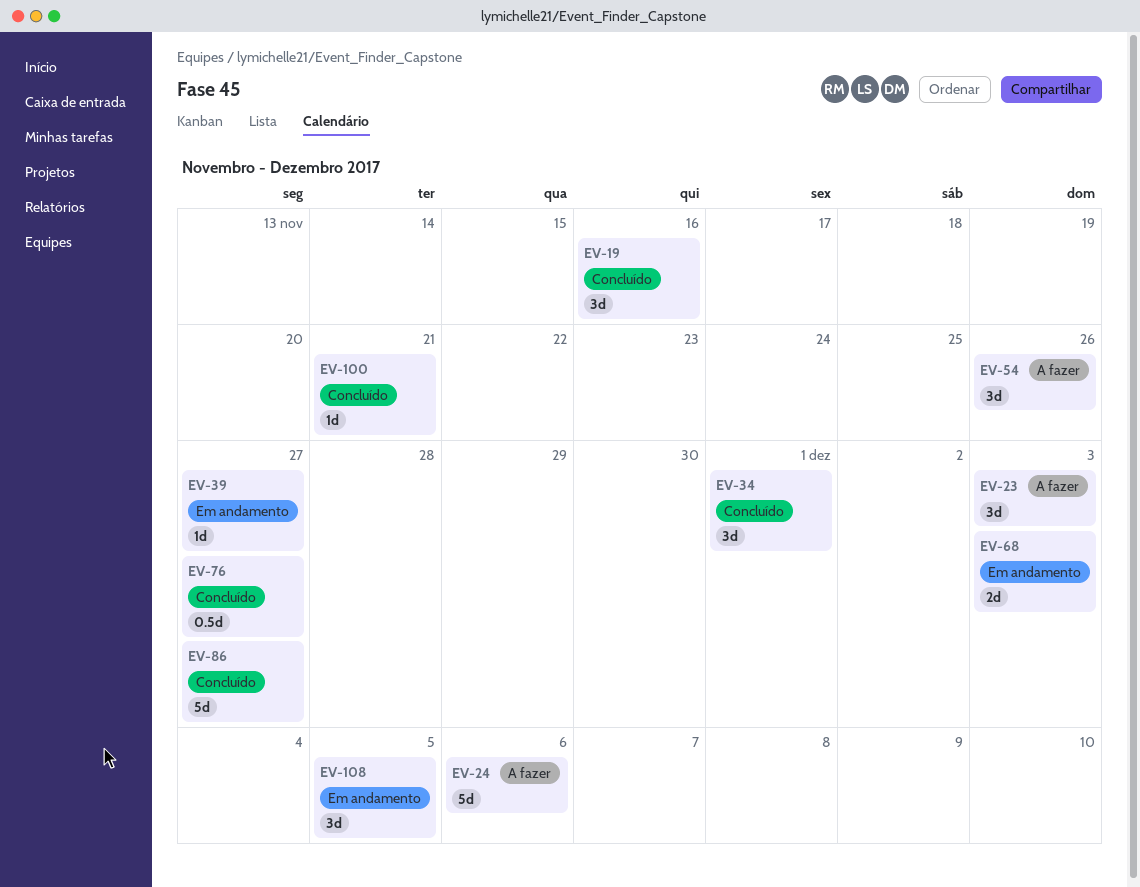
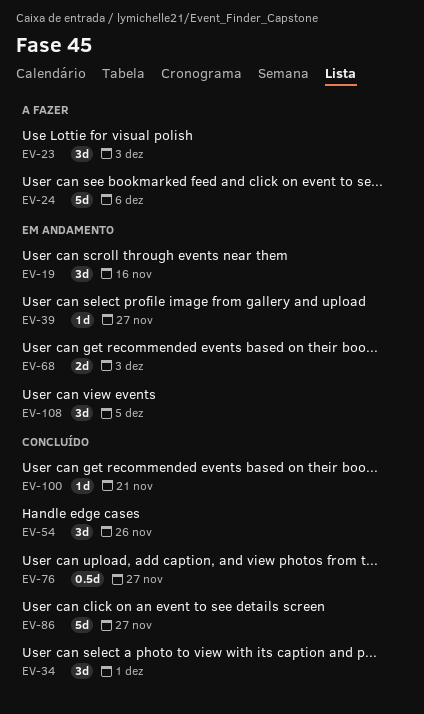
EV-19, status: Concluído -> Em andamento
EV-54, status: A fazer -> Concluído

